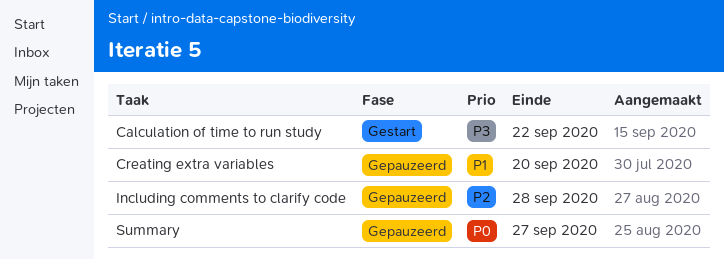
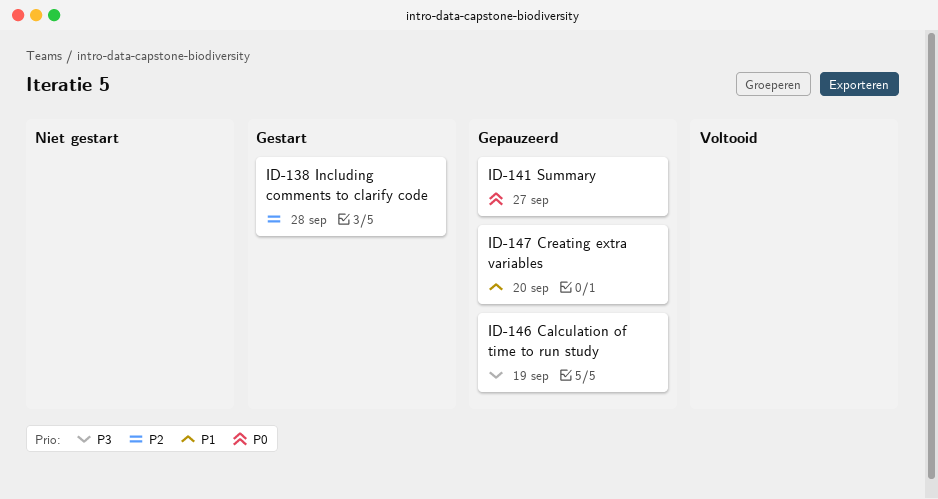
Calculation of time to run study, status: Gestart -> Gepauzeerd
Calculation of time to run study, due: Sep 22 -> Sep 19
Including comments to clarify code, status: Gepauzeerd -> Gestart

